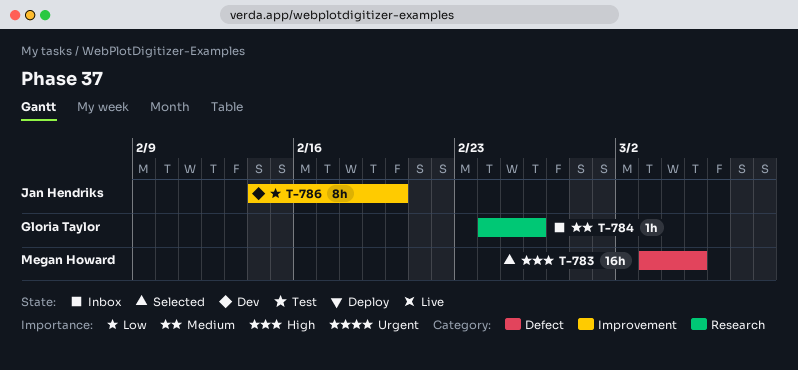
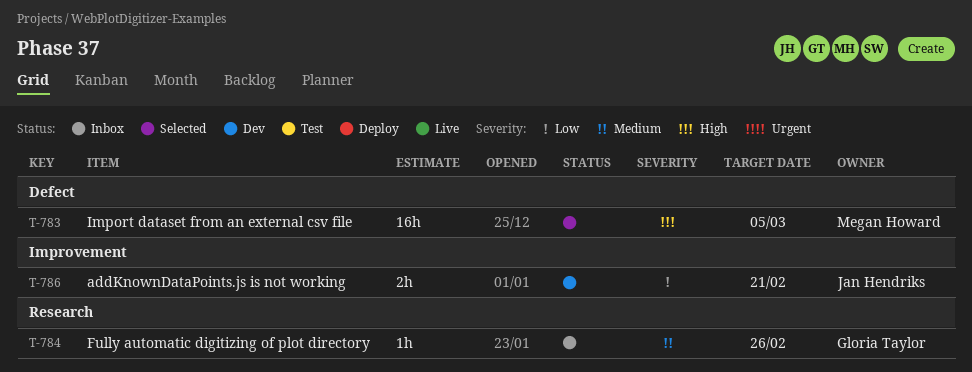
T-786, estimate: 8h -> 2h
T-786, due: Feb 20 -> Feb 21

